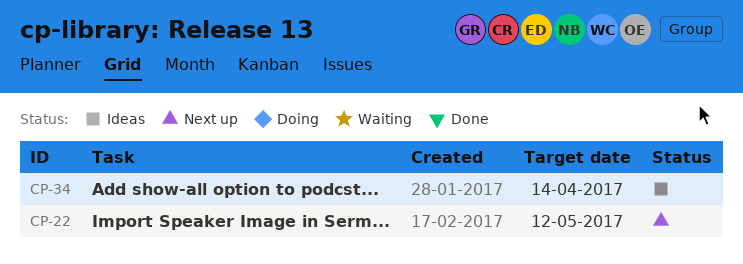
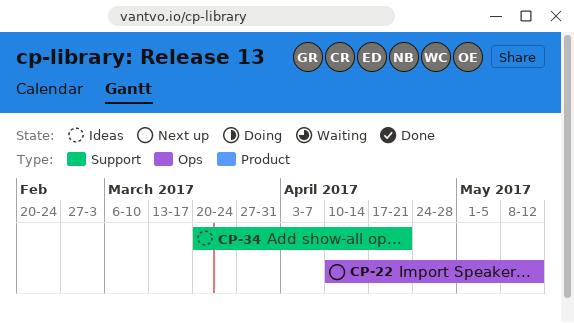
CP-34, due: Apr 14 -> Apr 21

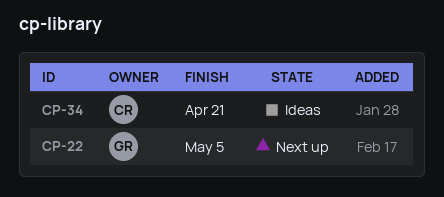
CP-22, due: May 12 -> May 5

